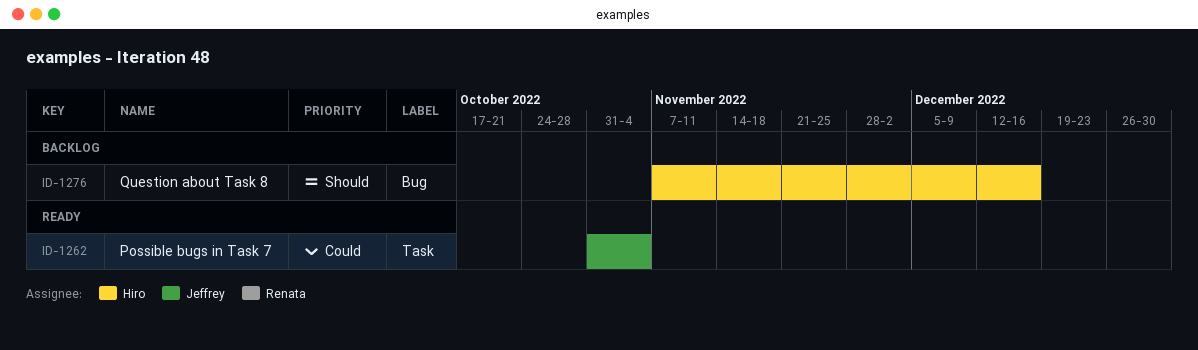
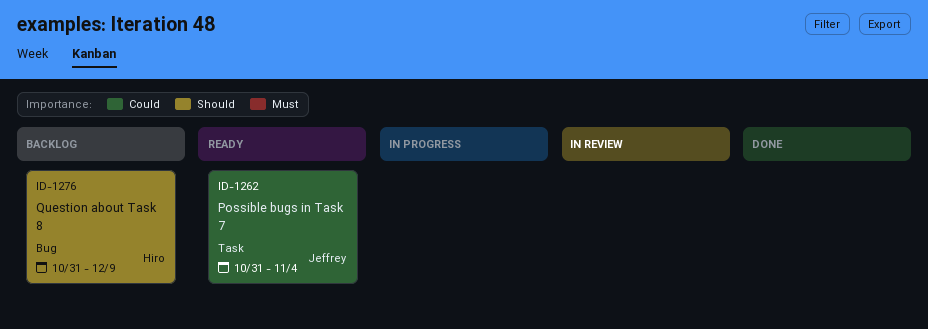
ID-1276, start: Nov 7 -> Oct 31
ID-1276, due: Dec 16 -> Dec 9

